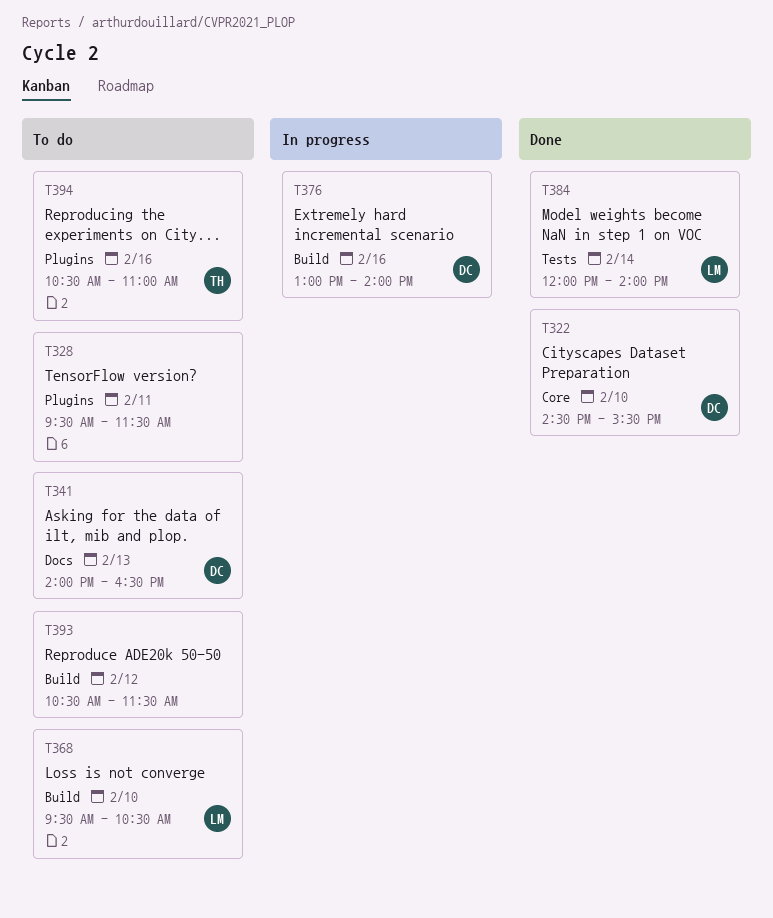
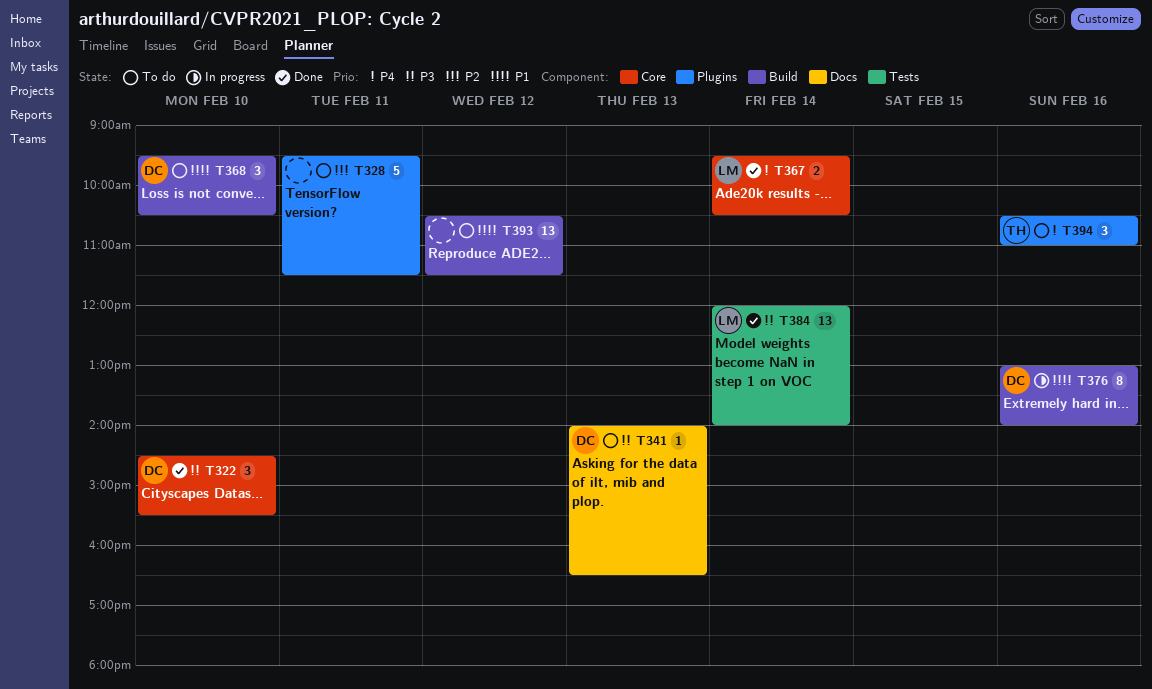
T367: none -> present
T368, owner: LM -> DC

